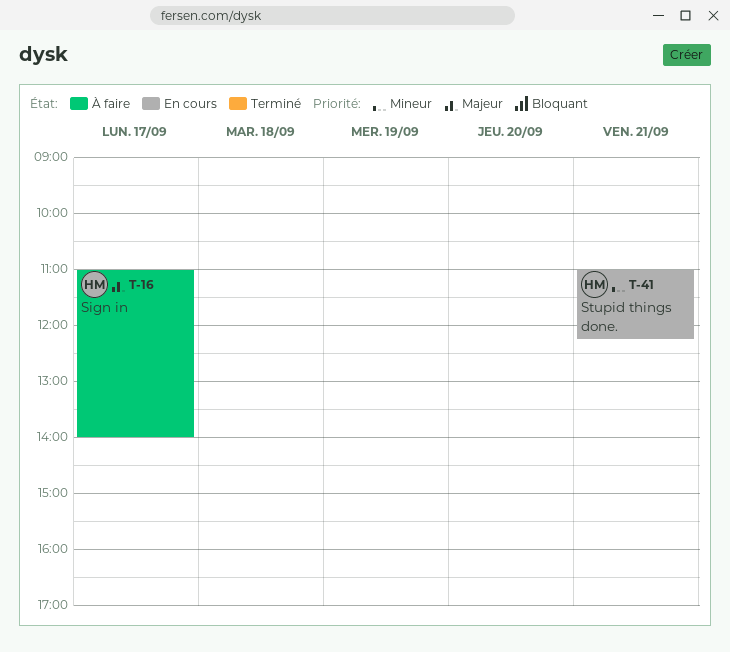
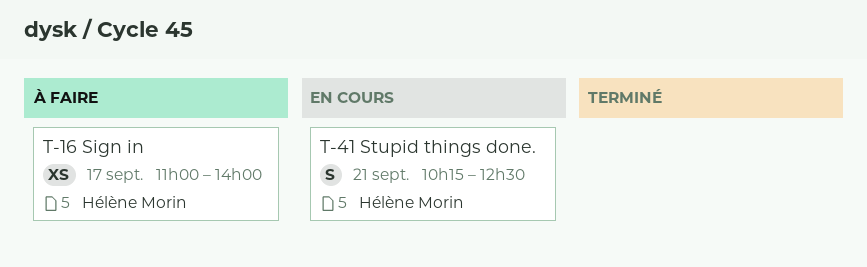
T-41, begins: 11:00 -> 10:15
T-41, ends: 12:15 -> 12:30

